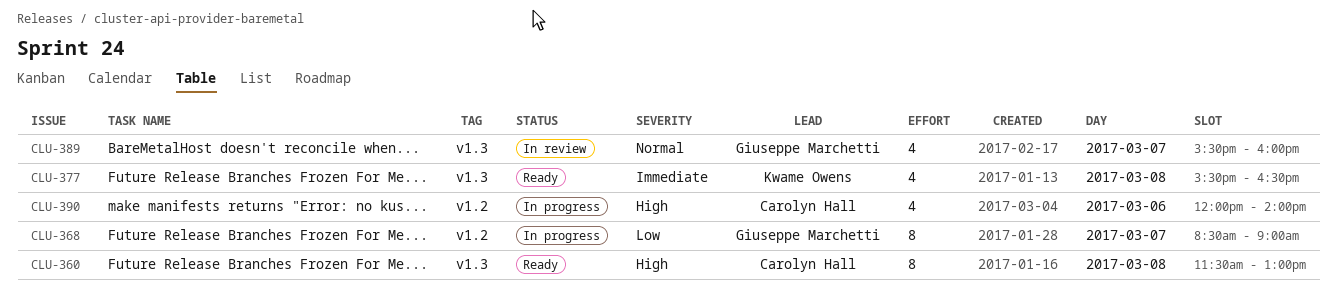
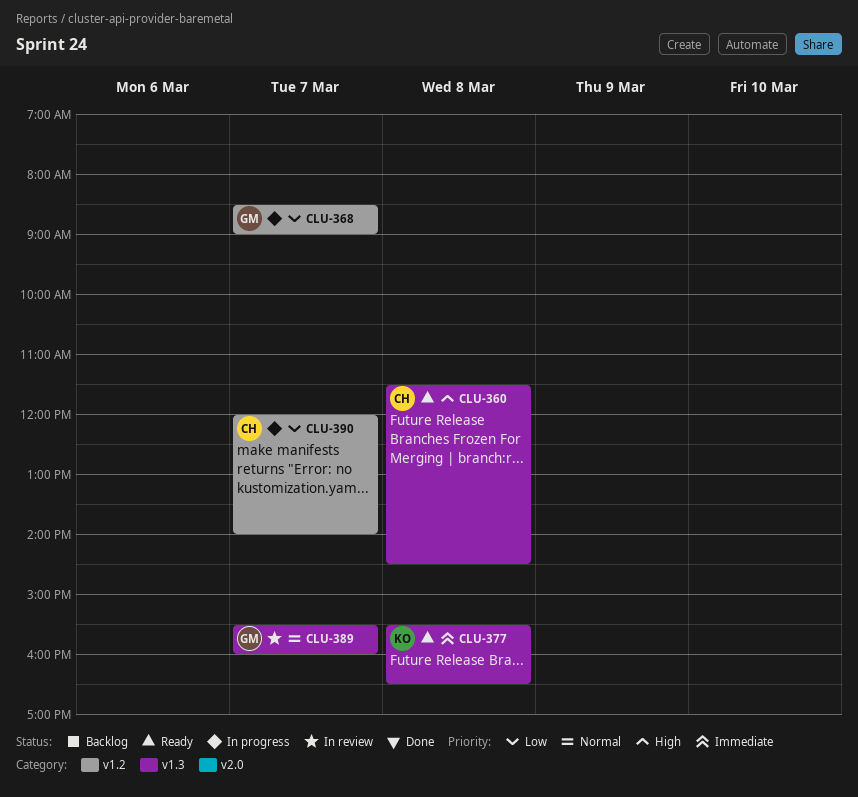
CLU-360, ends: 13:00 -> 14:30
CLU-390, priority: High -> Low
CLU-390, day: Mar 6 -> Mar 7

